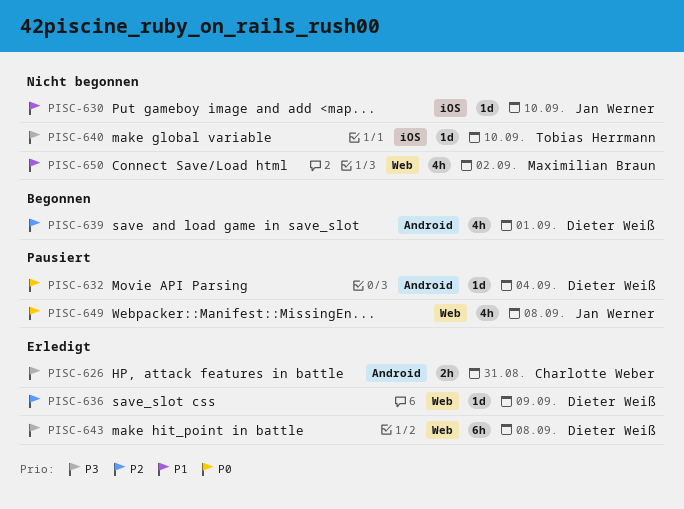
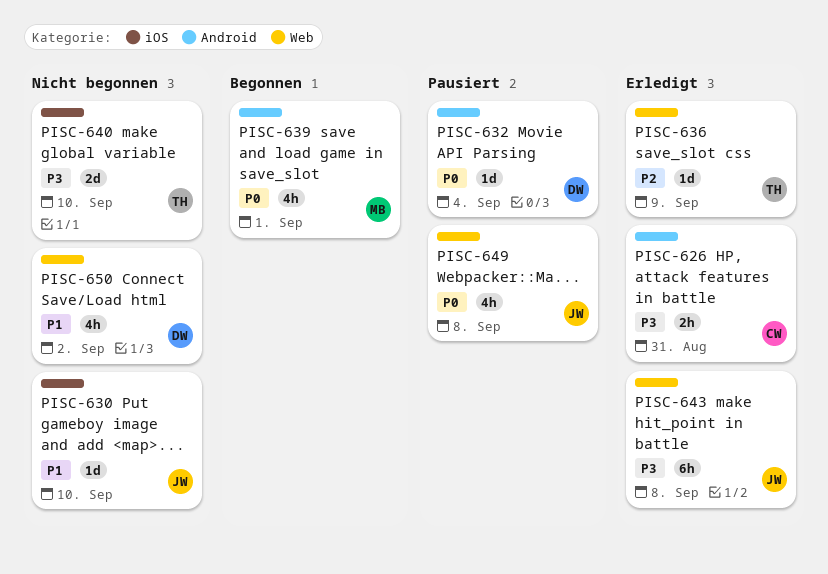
PISC-636, owner: Dieter Weiß -> Tobias Herrmann
PISC-639, owner: Dieter Weiß -> Maximilian Braun
PISC-639, priority: P2 -> P0
PISC-640, estimate: 1d -> 2d
PISC-643, owner: Dieter Weiß -> Jan Werner
PISC-650, owner: Maximilian Braun -> Dieter Weiß

